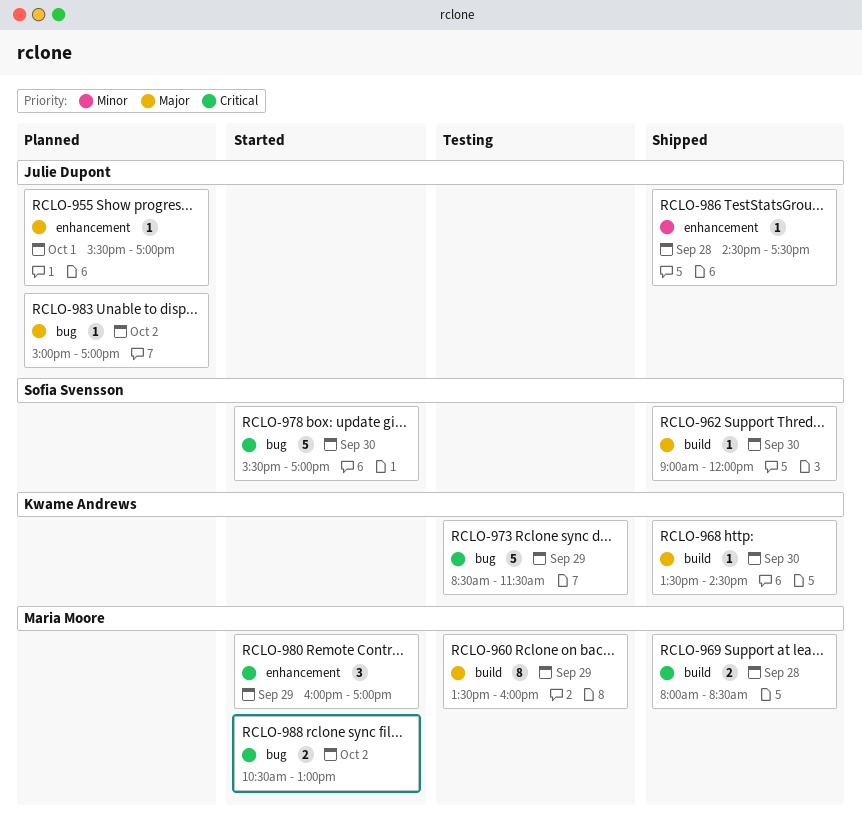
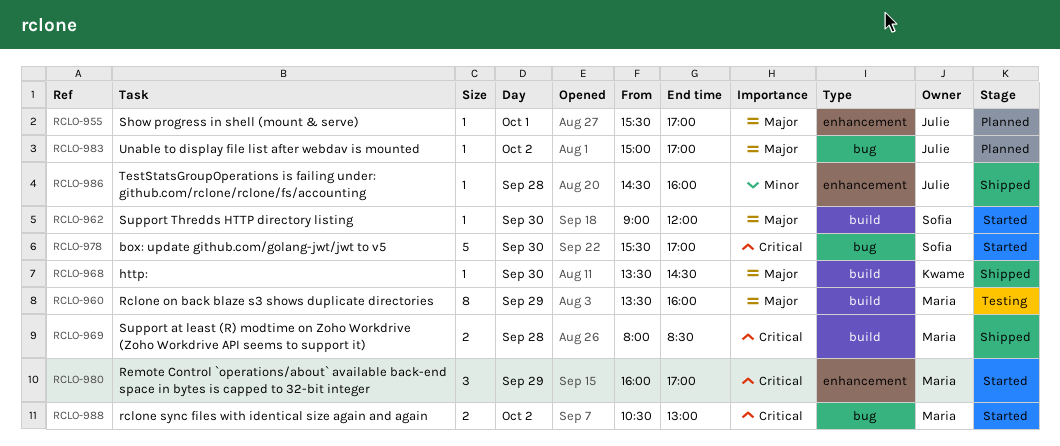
RCLO-962, status: Shipped -> Started
RCLO-973: present -> none
RCLO-986, ends: 17:30 -> 16:00

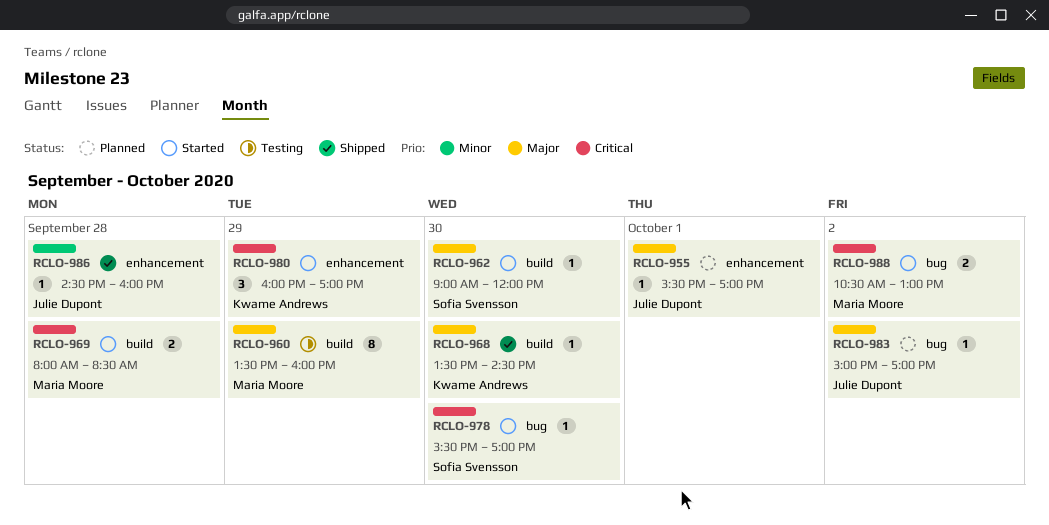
RCLO-969, status: Shipped -> Started
RCLO-978, estimate: 5 -> 1
RCLO-980, owner: Maria Moore -> Kwame Andrews

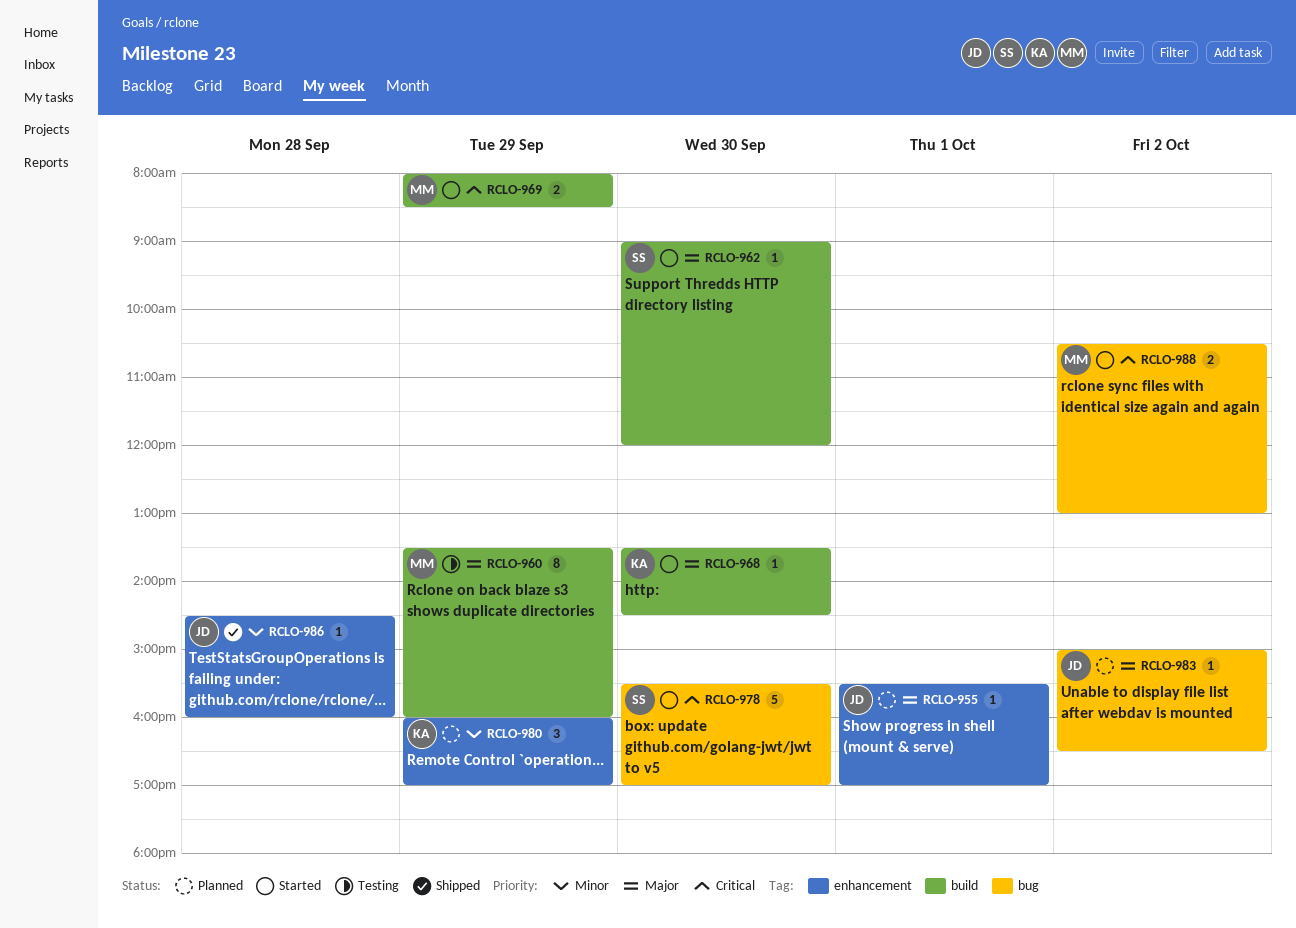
RCLO-968, status: Shipped -> Started
RCLO-969, day: Sep 28 -> Sep 29
RCLO-978, estimate: 1 -> 5
RCLO-980, status: Started -> Planned
RCLO-980, priority: Critical -> Minor
RCLO-983, ends: 17:00 -> 16:30

